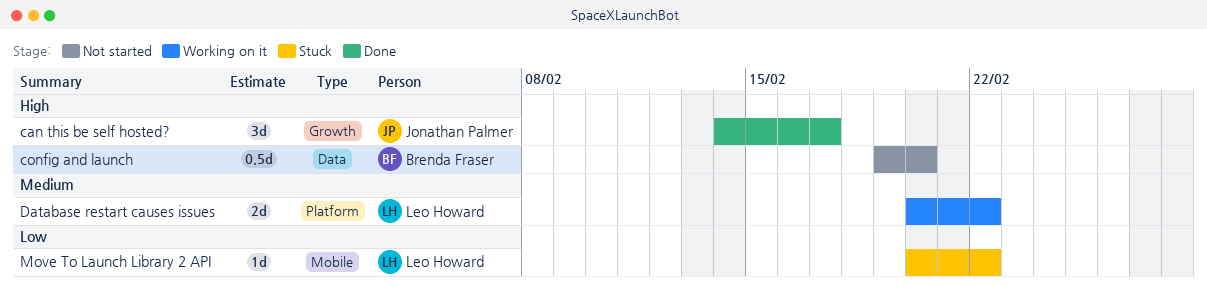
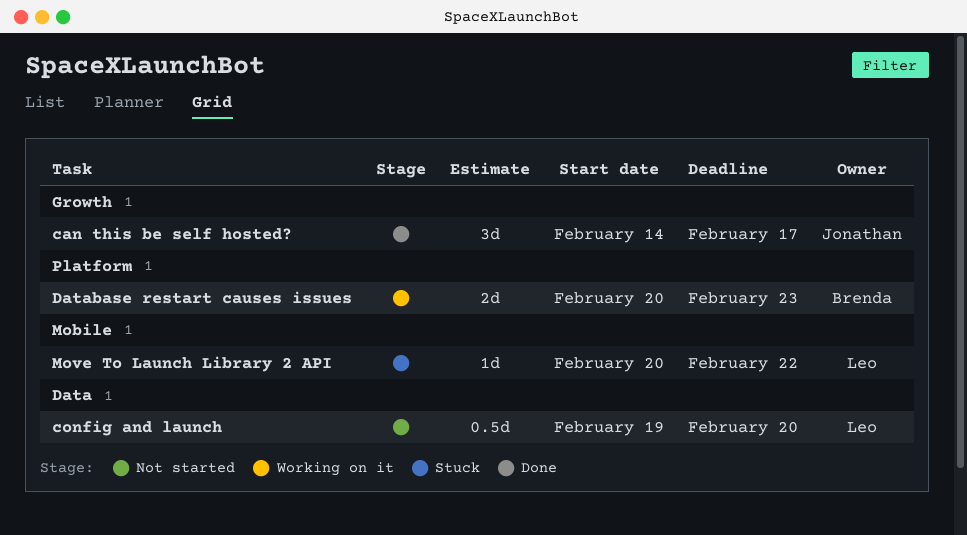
config and launch, owner: Brenda Fraser -> Leo Howard
Database restart causes issues, owner: Leo Howard -> Brenda Fraser
Database restart causes issues, due: Feb 22 -> Feb 23

